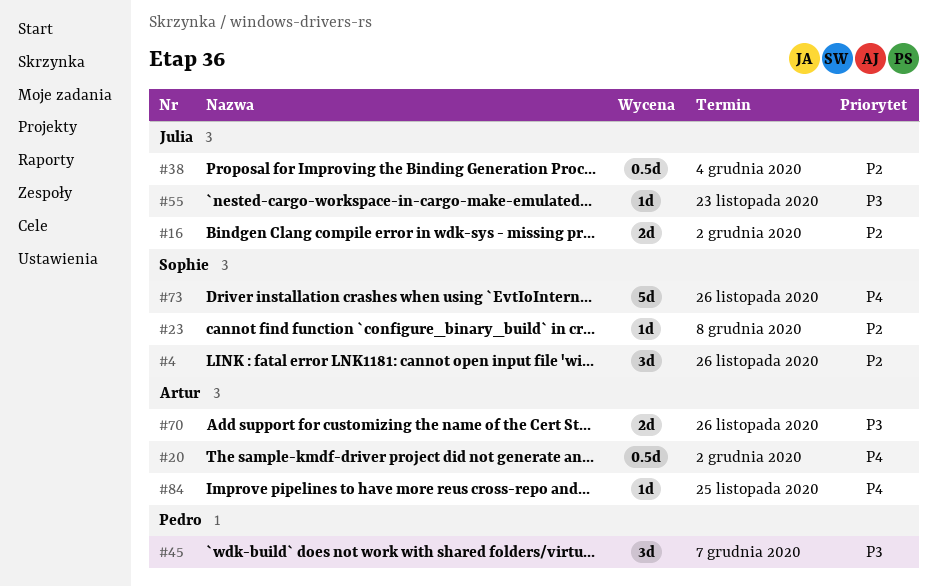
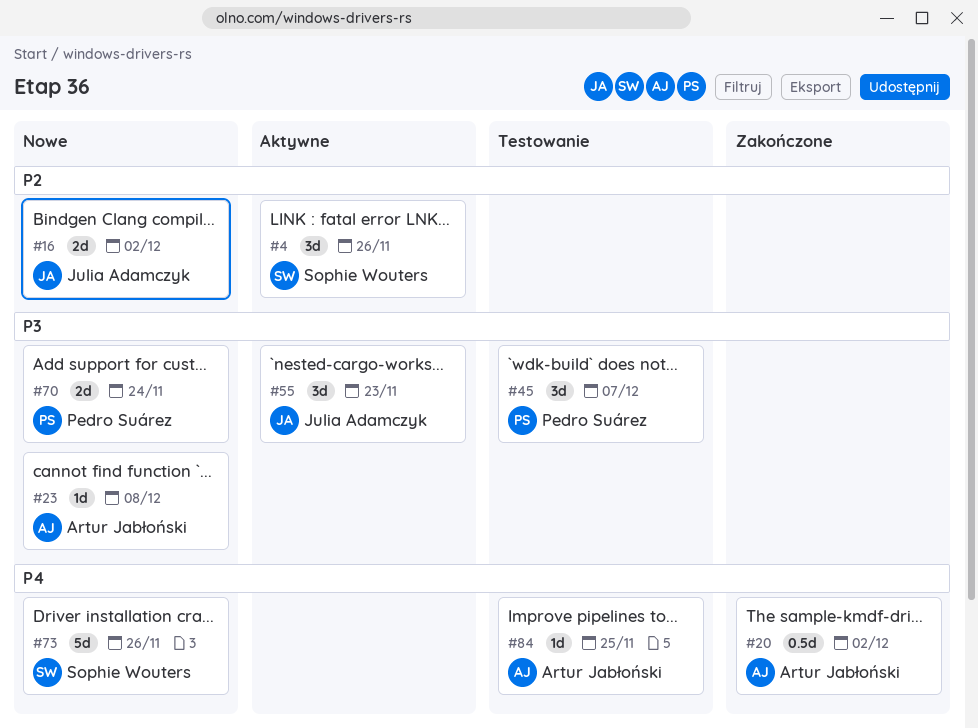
#23, owner: Sophie Wouters -> Artur Jabłoński
#23, priority: P2 -> P3
#38: present -> none
#55, estimate: 1d -> 3d
#70, owner: Artur Jabłoński -> Pedro Suárez
#70, due: Nov 26 -> Nov 24

